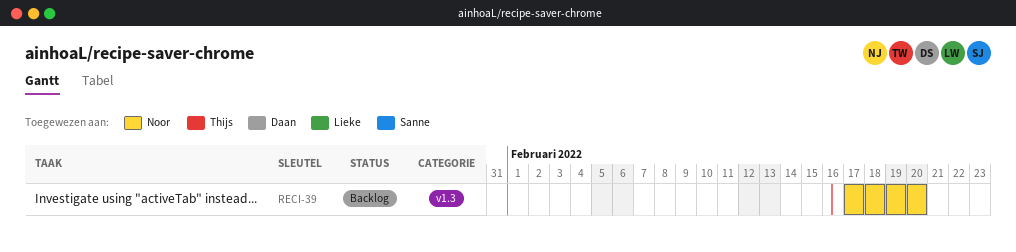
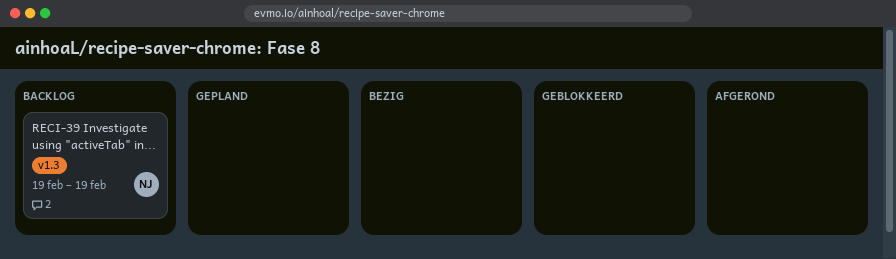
RECI-39, start: Feb 17 -> Feb 19
RECI-39, due: Feb 20 -> Feb 19

